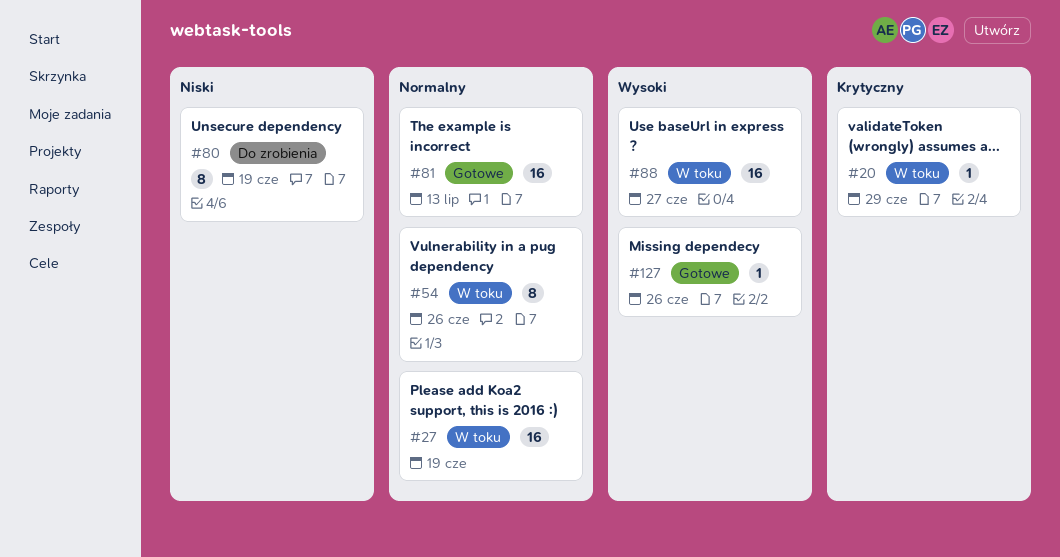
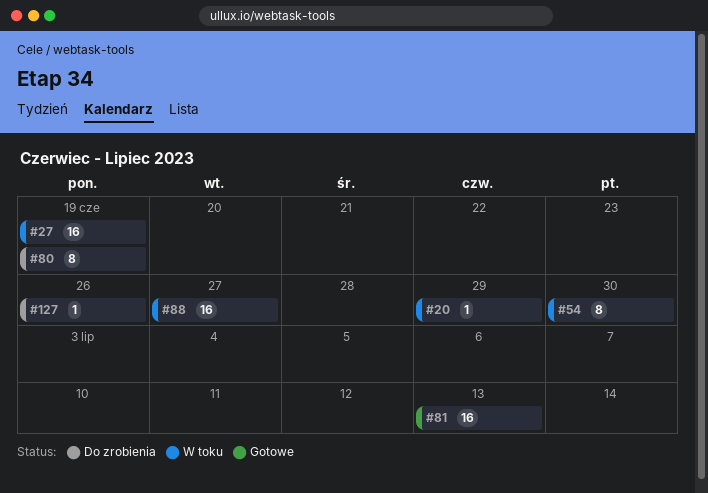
#54, due: Jun 26 -> Jun 30
#127, status: Gotowe -> Do zrobienia

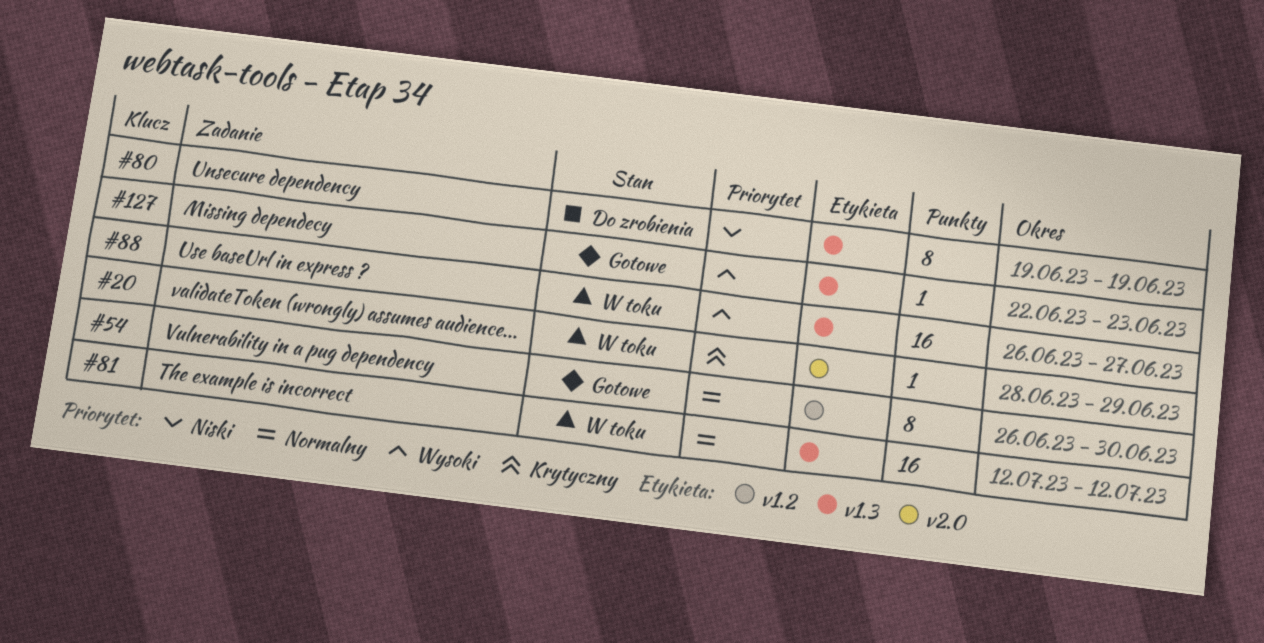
#27: present -> none
#54, status: W toku -> Gotowe
#81, status: Gotowe -> W toku
#81, due: Jul 13 -> Jul 12
#127, status: Do zrobienia -> Gotowe
#127, due: Jun 26 -> Jun 23

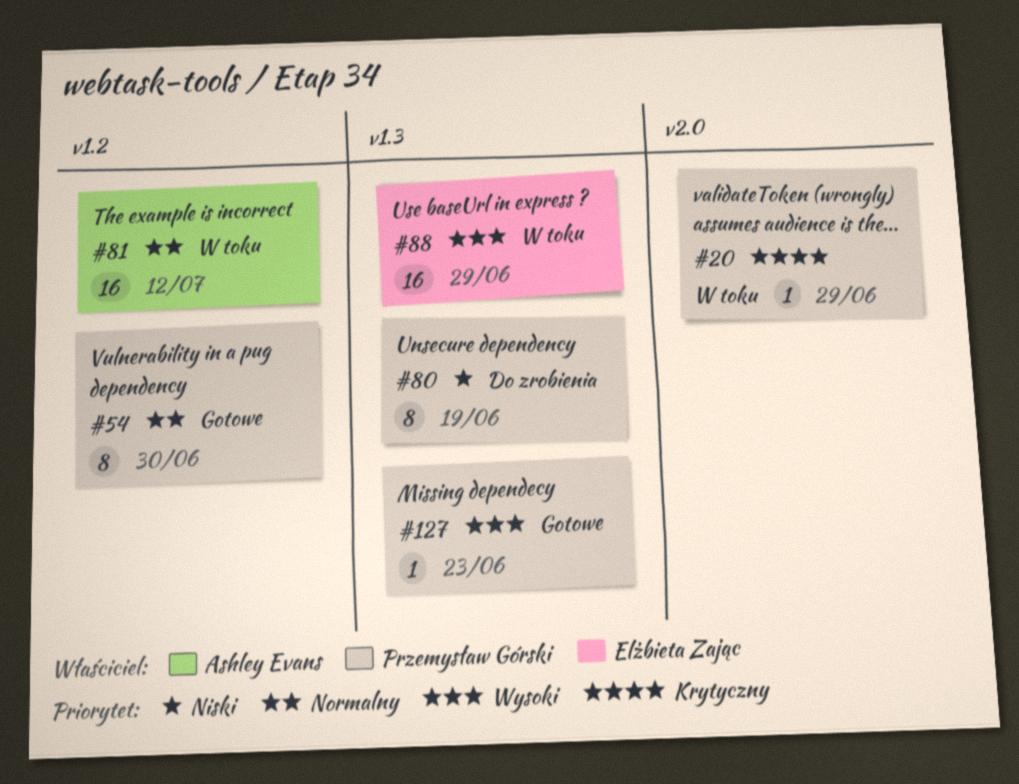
#81, label: v1.3 -> v1.2
#88, due: Jun 27 -> Jun 29

